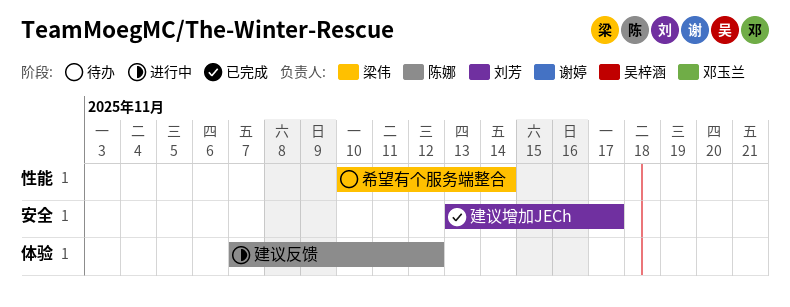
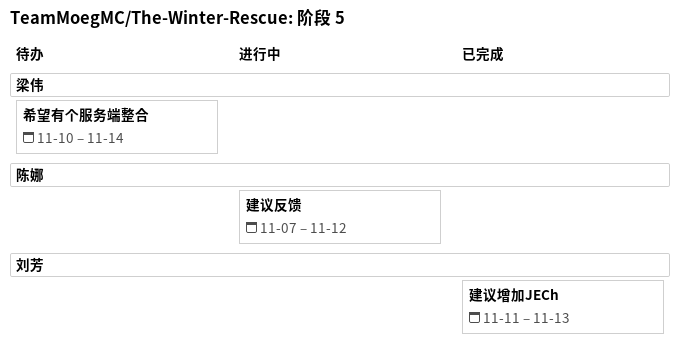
建议增加JECh, start: Nov 13 -> Nov 11
建议增加JECh, due: Nov 17 -> Nov 13

